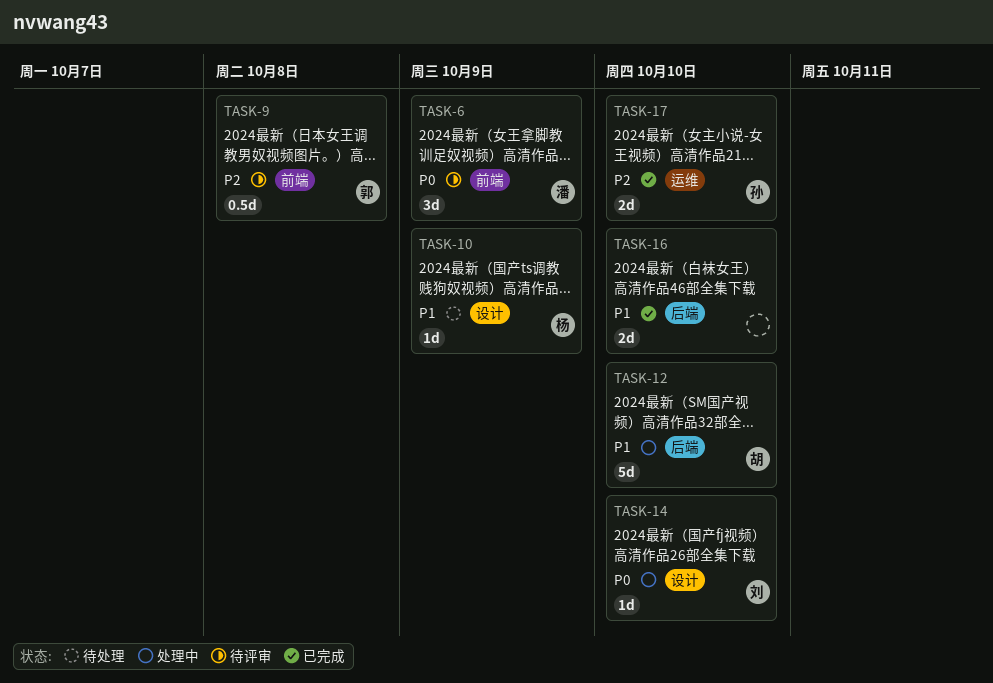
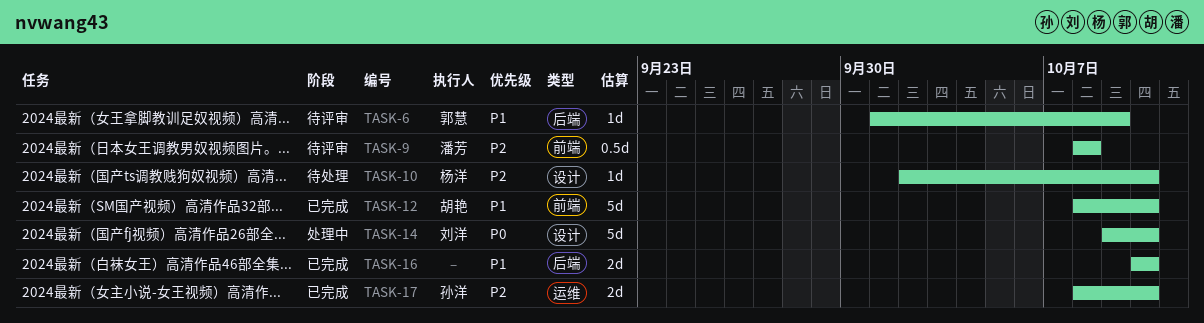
TASK-6, owner: 潘芳 -> 郭慧
TASK-6, priority: P0 -> P1
TASK-6, label: 前端 -> 后端
TASK-6, estimate: 3d -> 1d
TASK-9, owner: 郭慧 -> 潘芳
TASK-10, priority: P1 -> P2
TASK-10, due: Oct 9 -> Oct 10
TASK-12, status: 处理中 -> 已完成
TASK-12, label: 后端 -> 前端
TASK-14, estimate: 1d -> 5d

